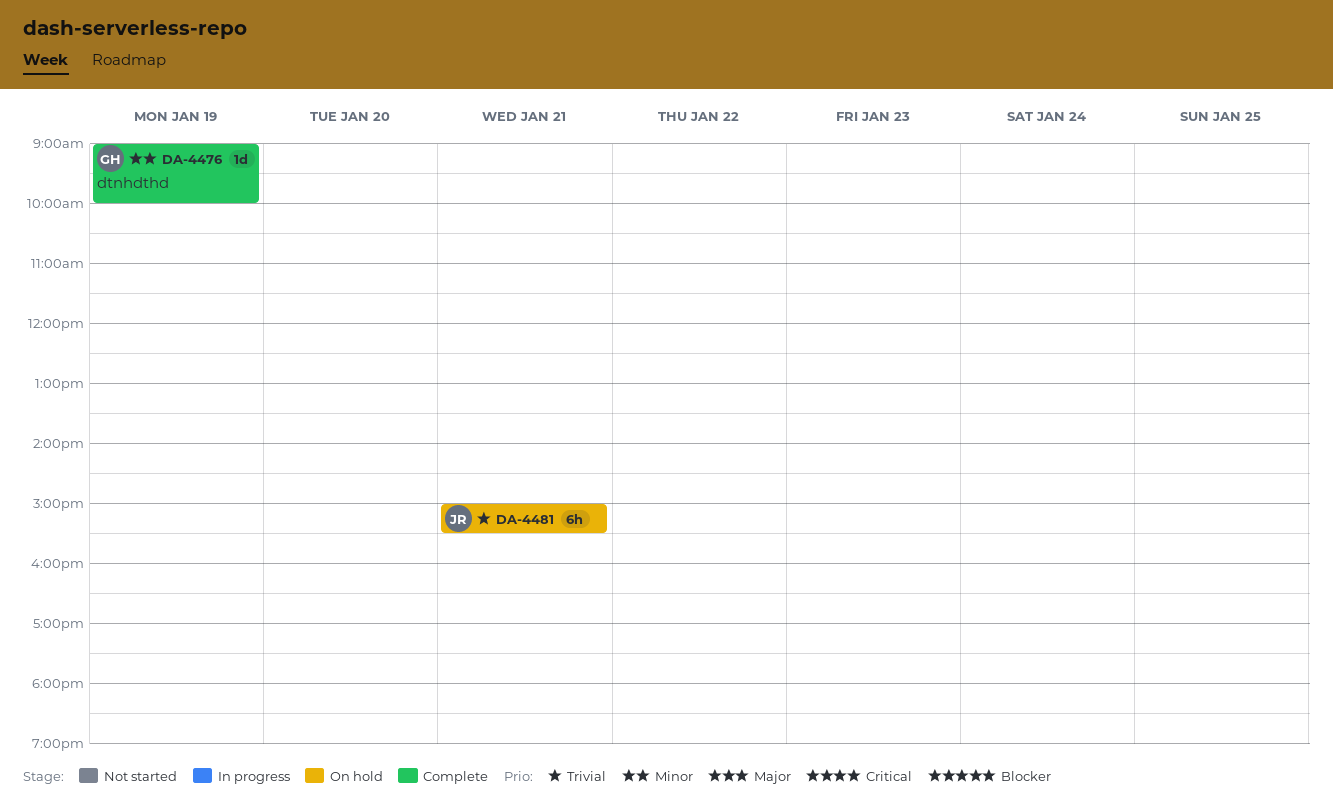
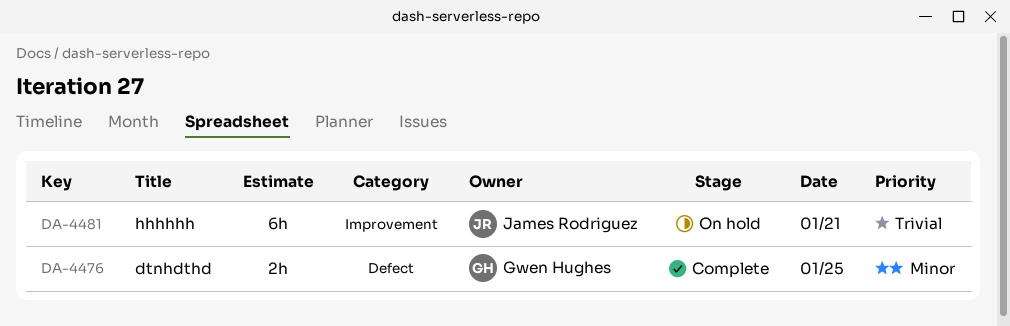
DA-4476, estimate: 1d -> 2h
DA-4476, day: Jan 19 -> Jan 25

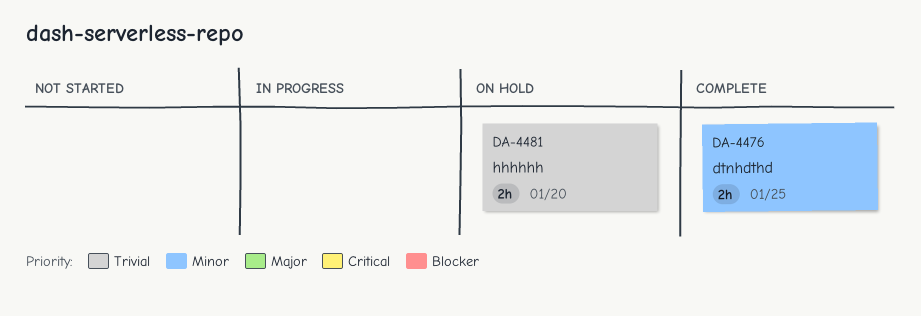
DA-4481, estimate: 6h -> 2h
DA-4481, day: Jan 21 -> Jan 20

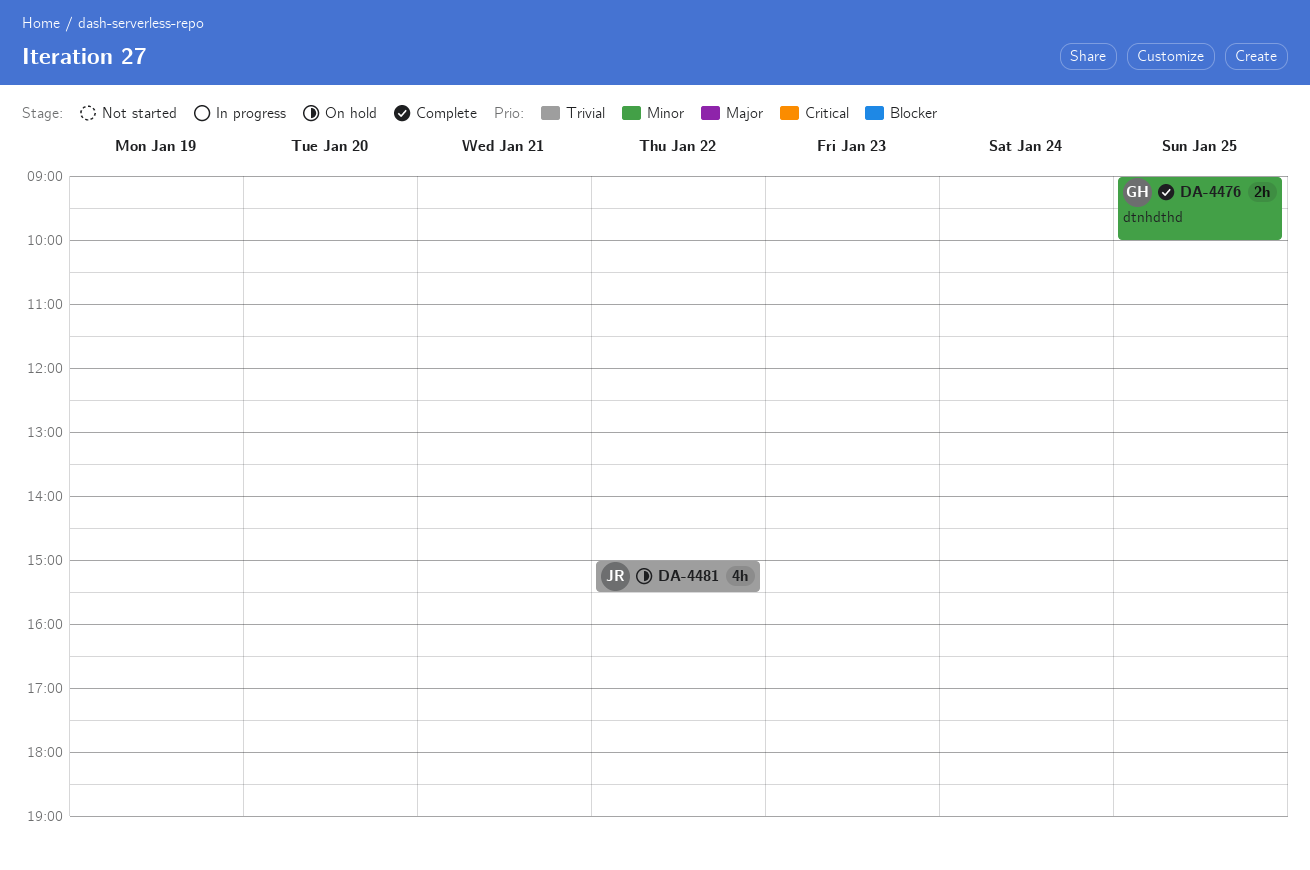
DA-4481, estimate: 2h -> 4h
DA-4481, day: Jan 20 -> Jan 22

